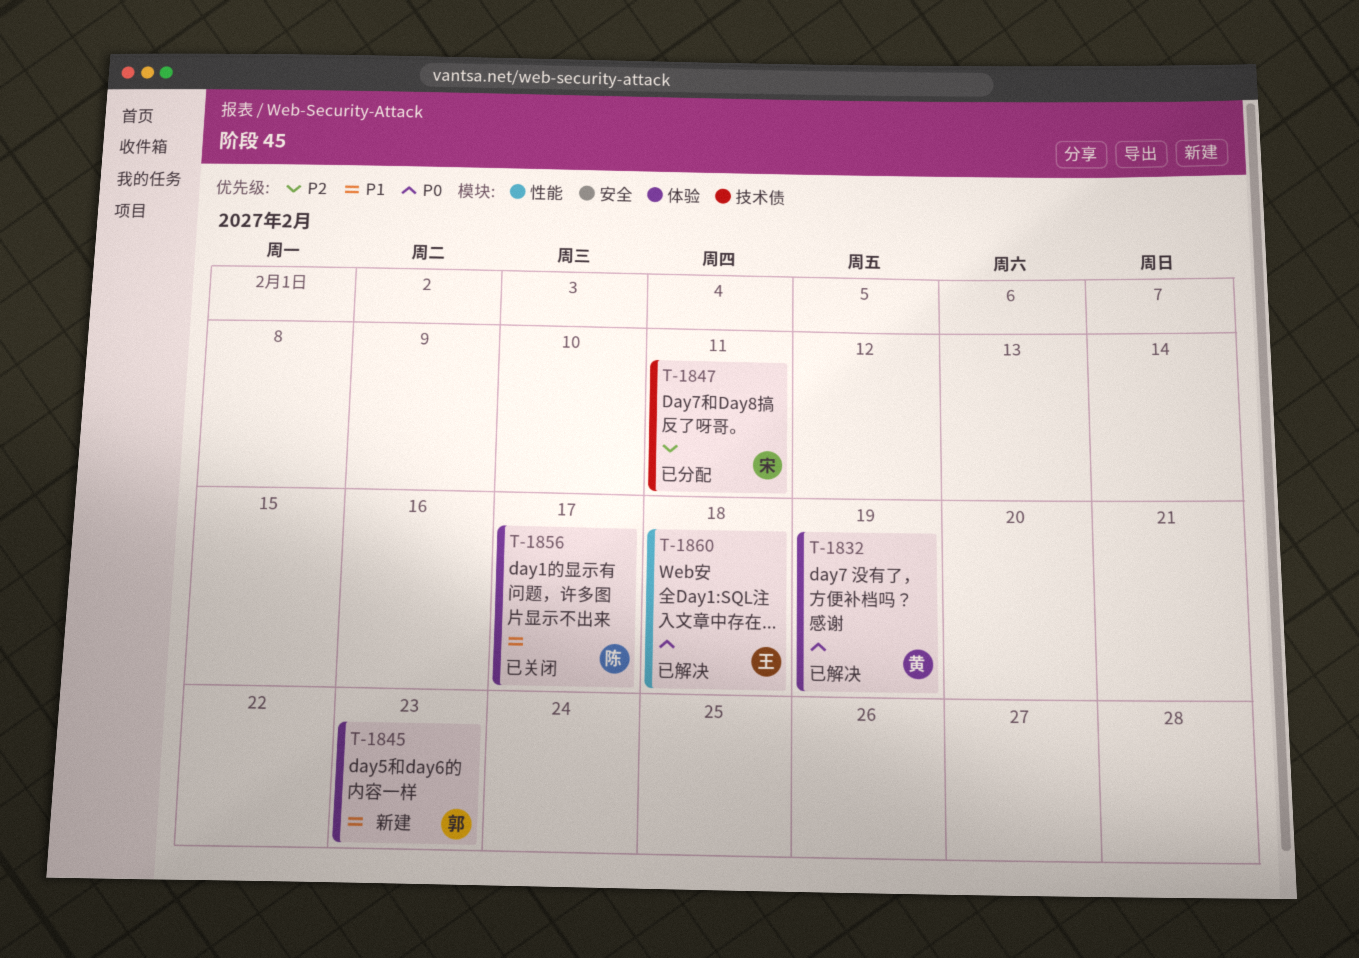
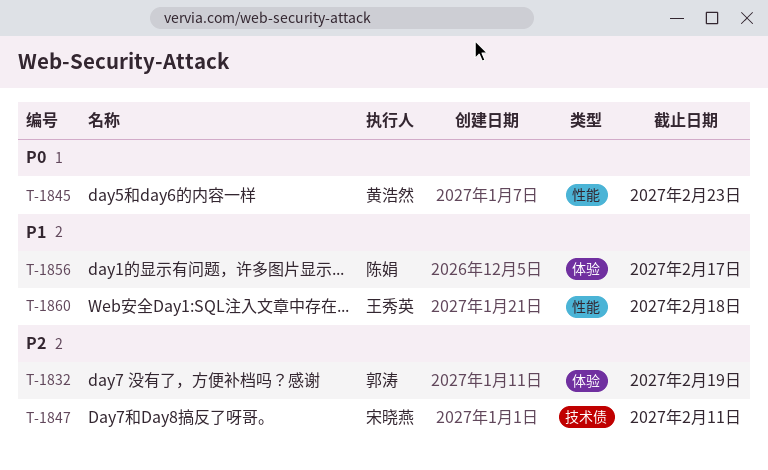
T-1832, owner: 黄浩然 -> 郭涛
T-1832, priority: P0 -> P2
T-1845, owner: 郭涛 -> 黄浩然
T-1845, priority: P1 -> P0
T-1845, label: 体验 -> 性能
T-1860, priority: P0 -> P1

